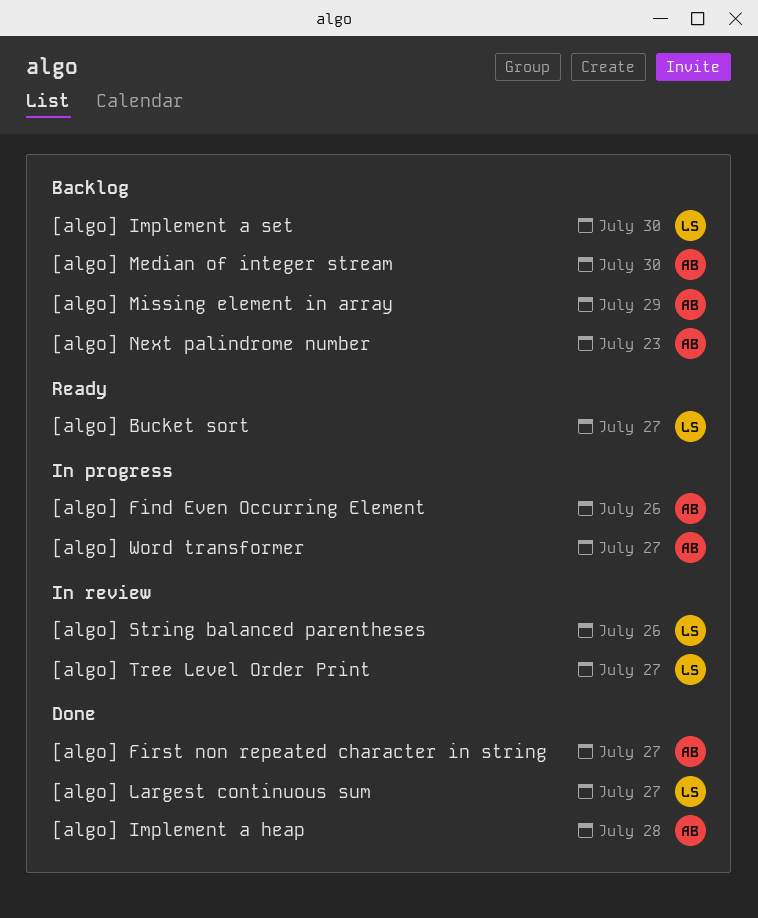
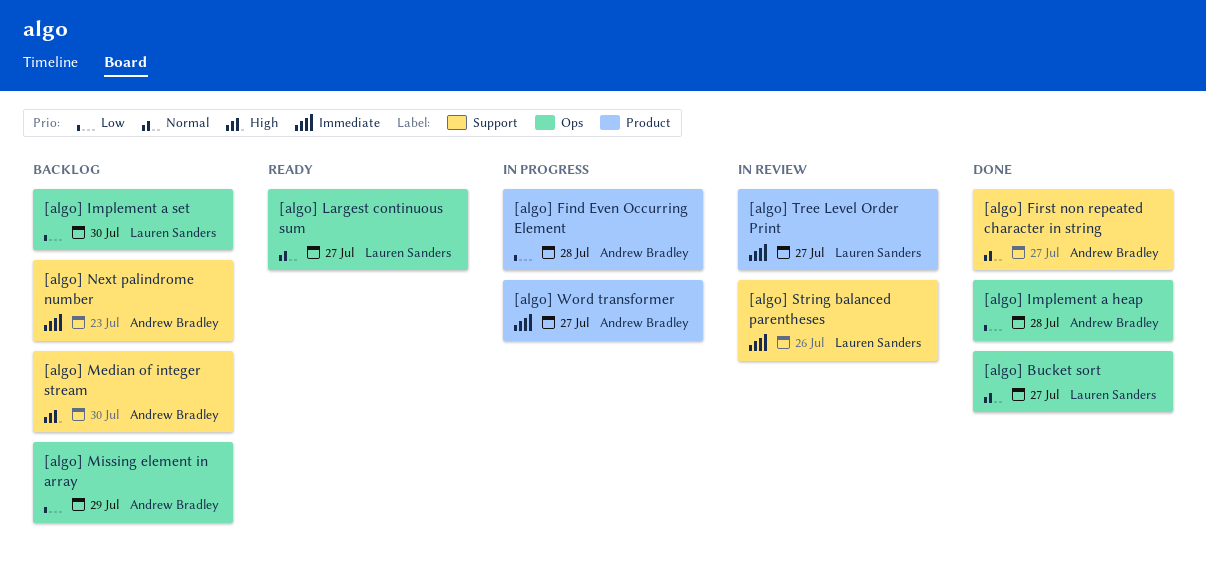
[algo] Bucket sort, status: Ready -> Done
[algo] Find Even Occurring Element, due: Jul 26 -> Jul 28
[algo] Largest continuous sum, status: Done -> Ready

